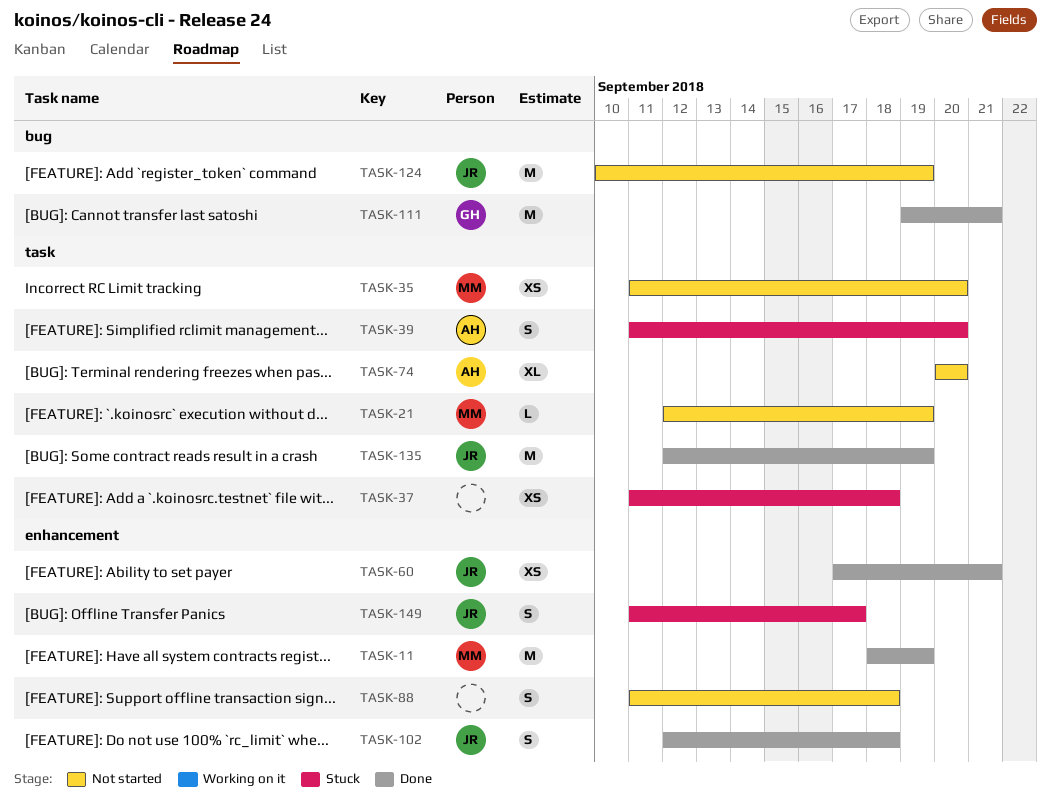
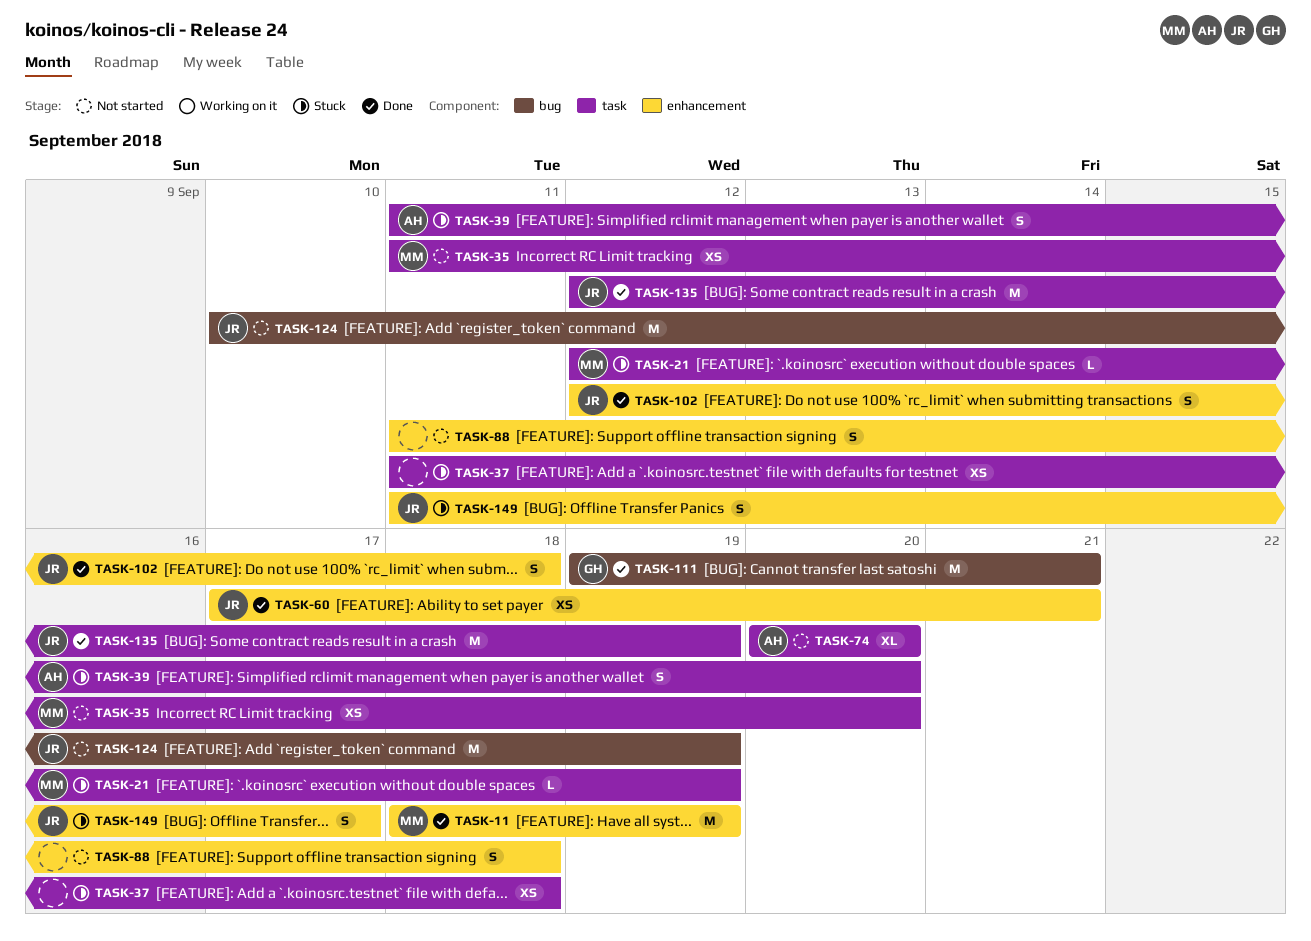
TASK-21, status: Not started -> Stuck

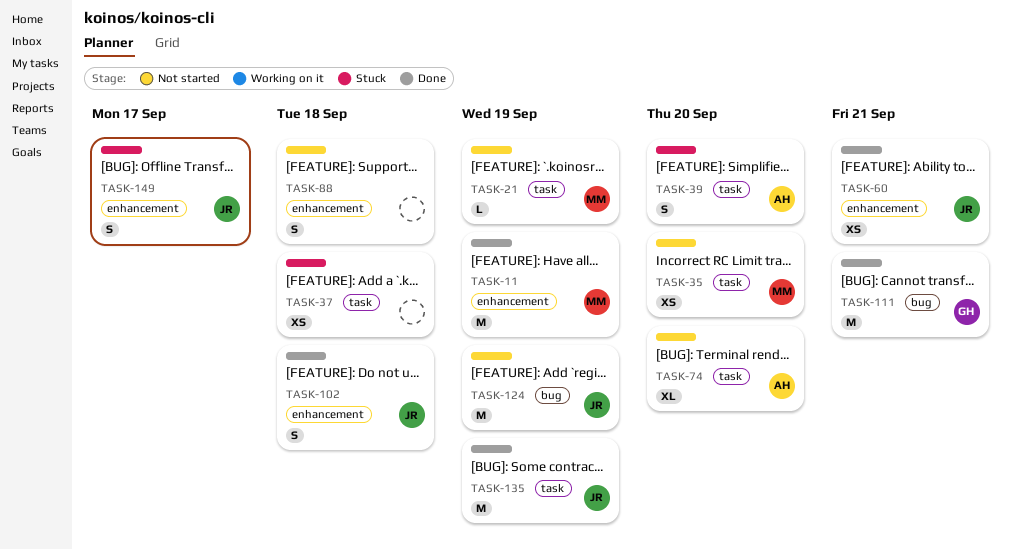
TASK-21, status: Stuck -> Not started

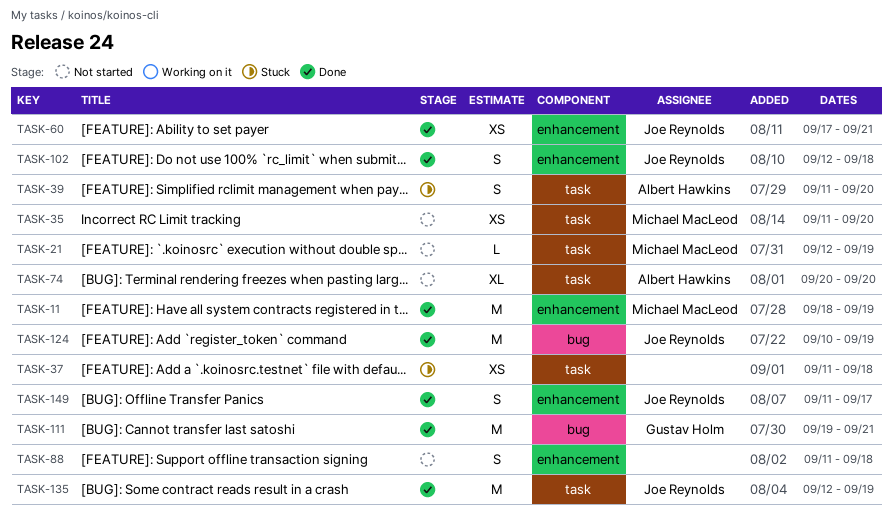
TASK-124, status: Not started -> Done
TASK-149, status: Stuck -> Done

